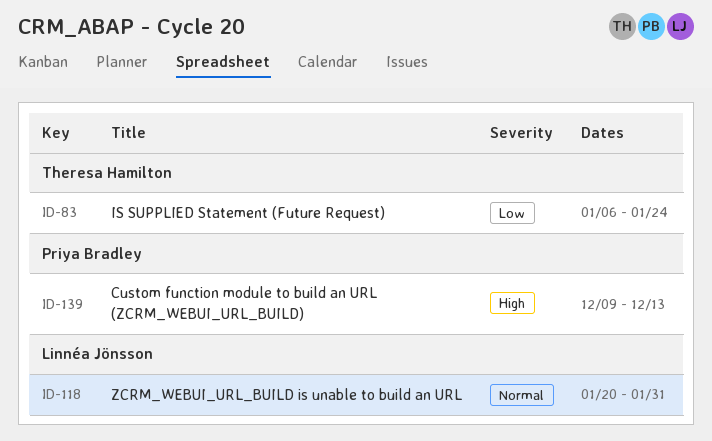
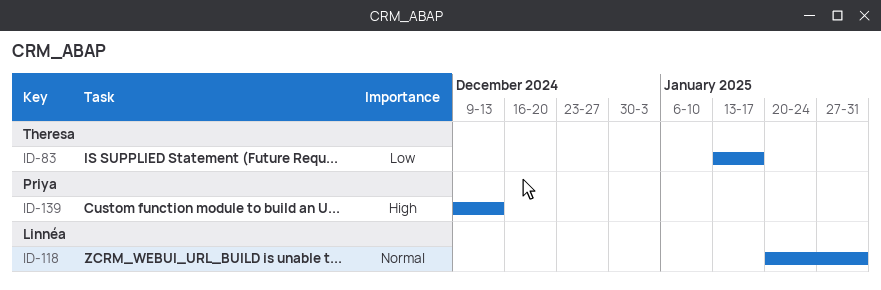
ID-83, start: Jan 6 -> Jan 13
ID-83, due: Jan 24 -> Jan 17

